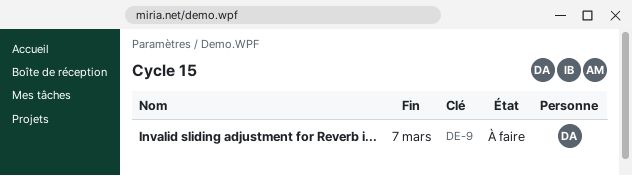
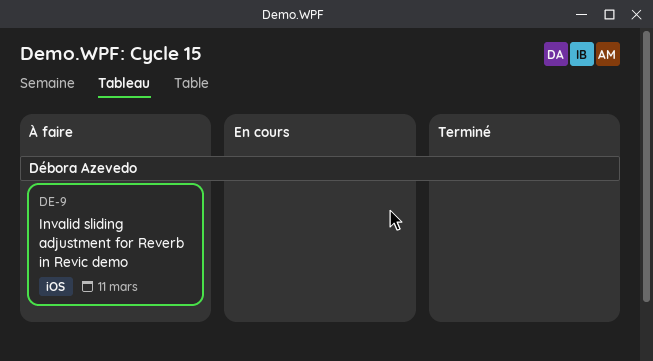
DE-9, due: Mar 7 -> Mar 11

